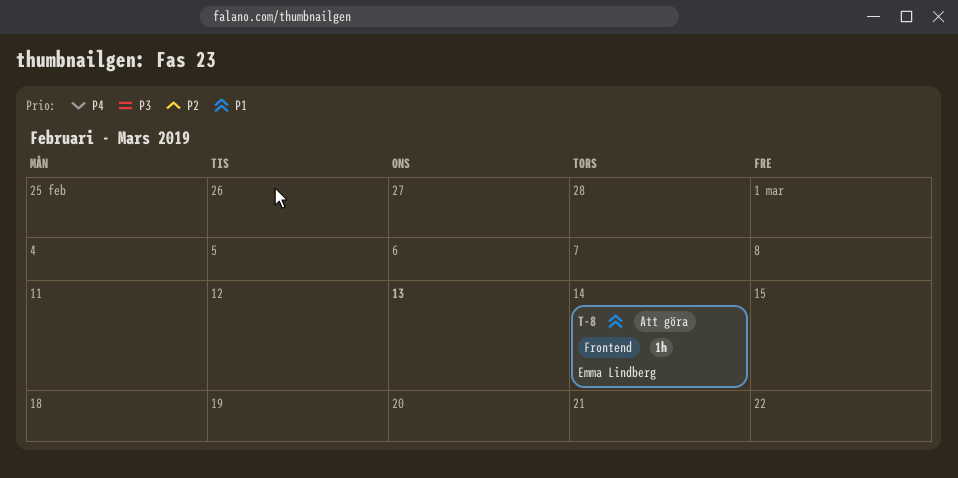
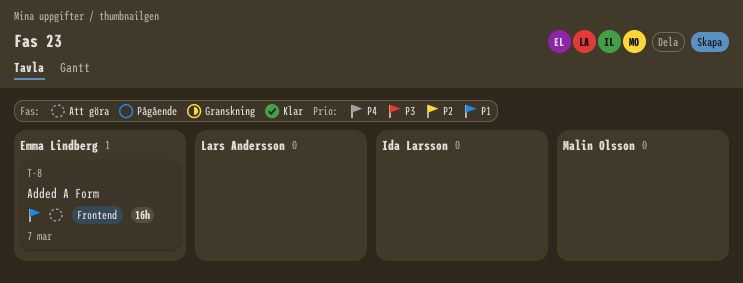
T-8, estimate: 1h -> 16h
T-8, due: Mar 14 -> Mar 7

